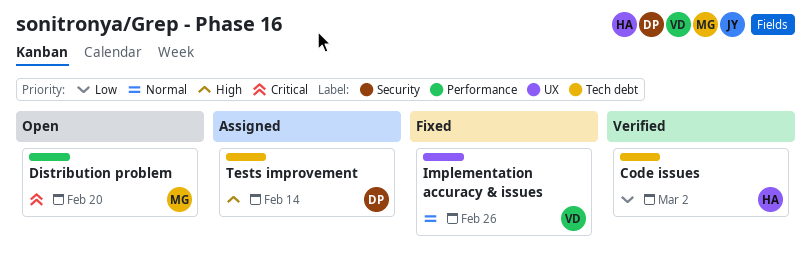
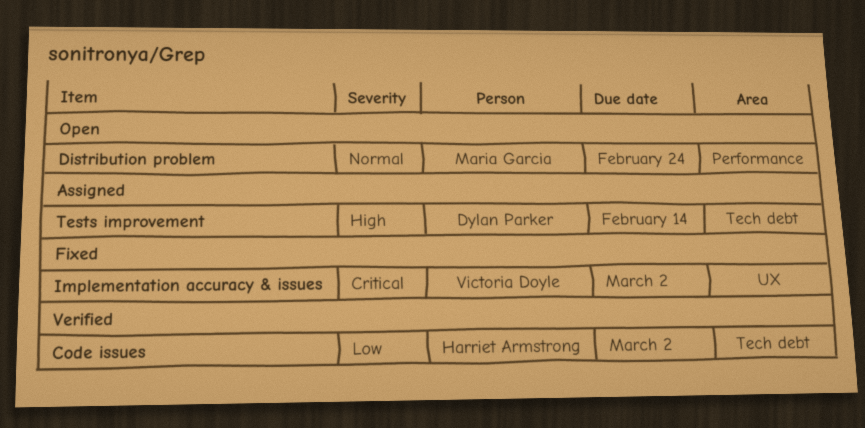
Distribution problem, priority: Critical -> Normal
Distribution problem, due: Feb 20 -> Feb 24
Implementation accuracy & issues, priority: Normal -> Critical
Implementation accuracy & issues, due: Feb 26 -> Mar 2

